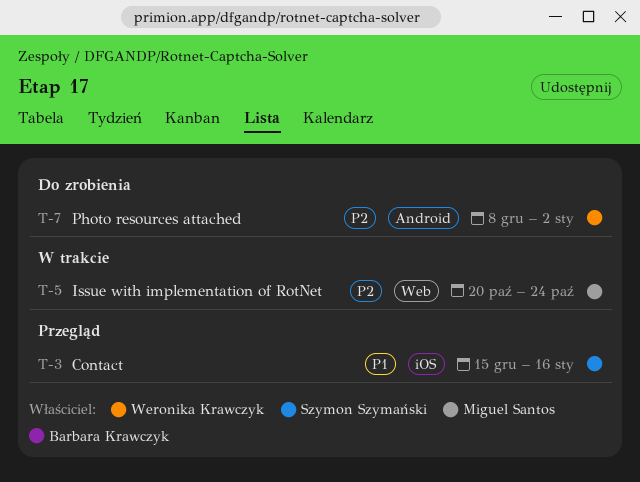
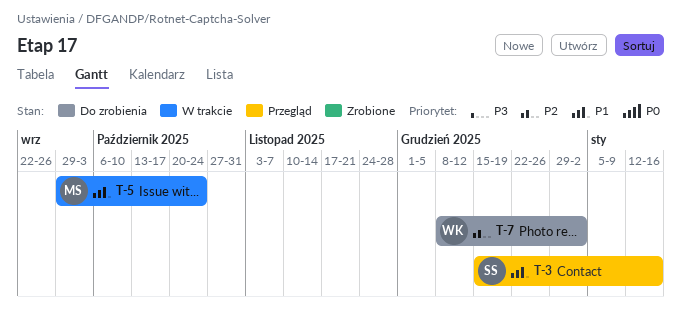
T-5, priority: P2 -> P1
T-5, start: Oct 20 -> Sep 29

